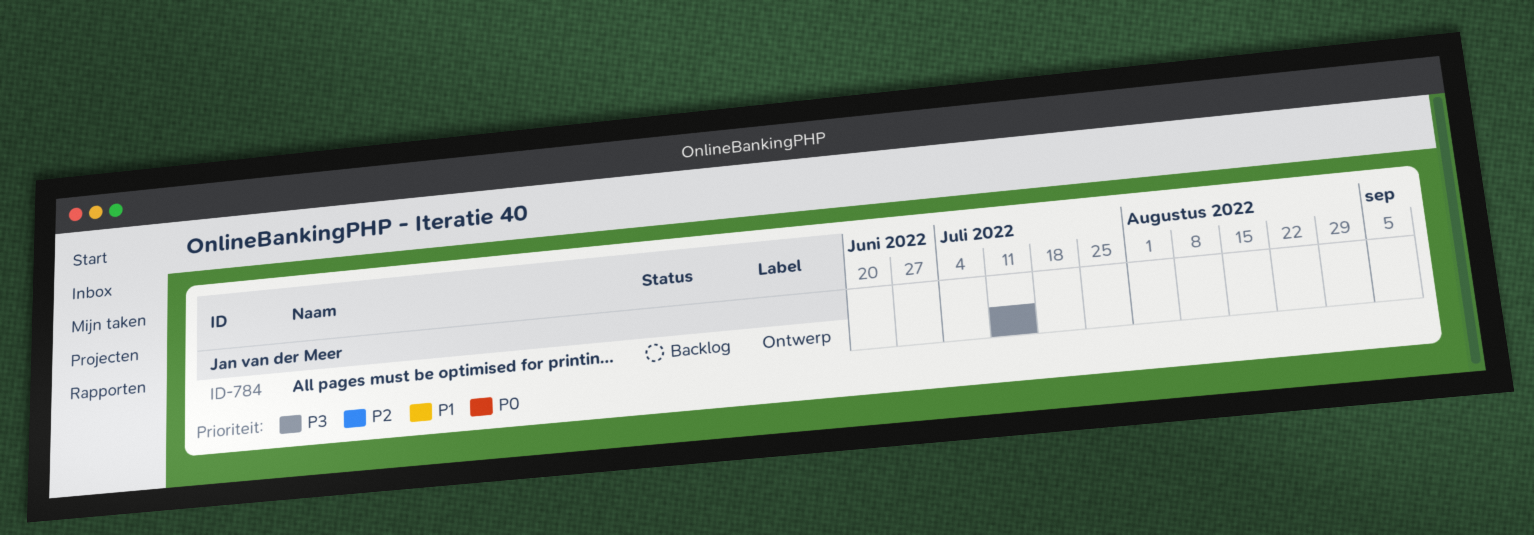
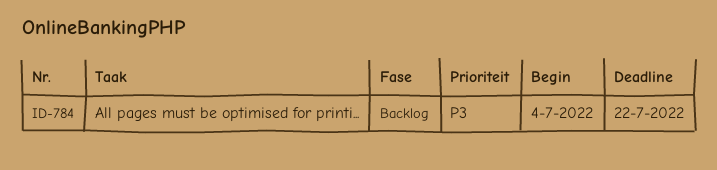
ID-784, start: Jul 11 -> Jul 4
ID-784, due: Jul 15 -> Jul 22

